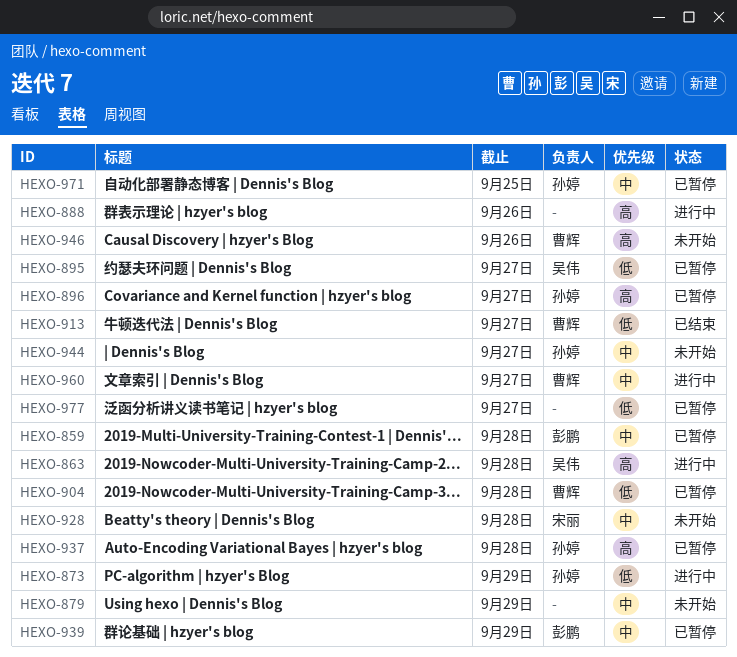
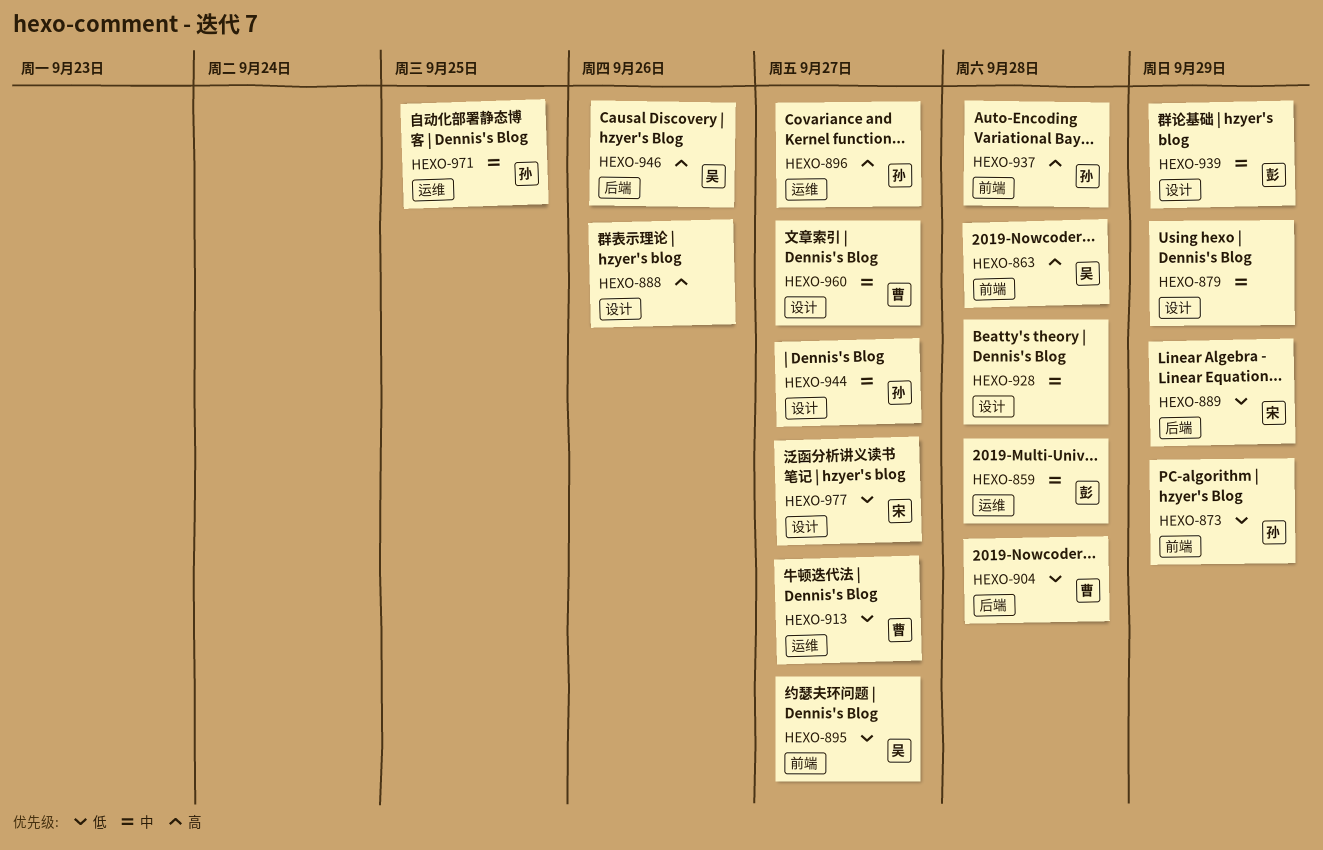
HEXO-889: none -> present
HEXO-928, owner: 宋丽 -> none
HEXO-946, owner: 曹辉 -> 吴伟
HEXO-977, owner: none -> 宋丽

